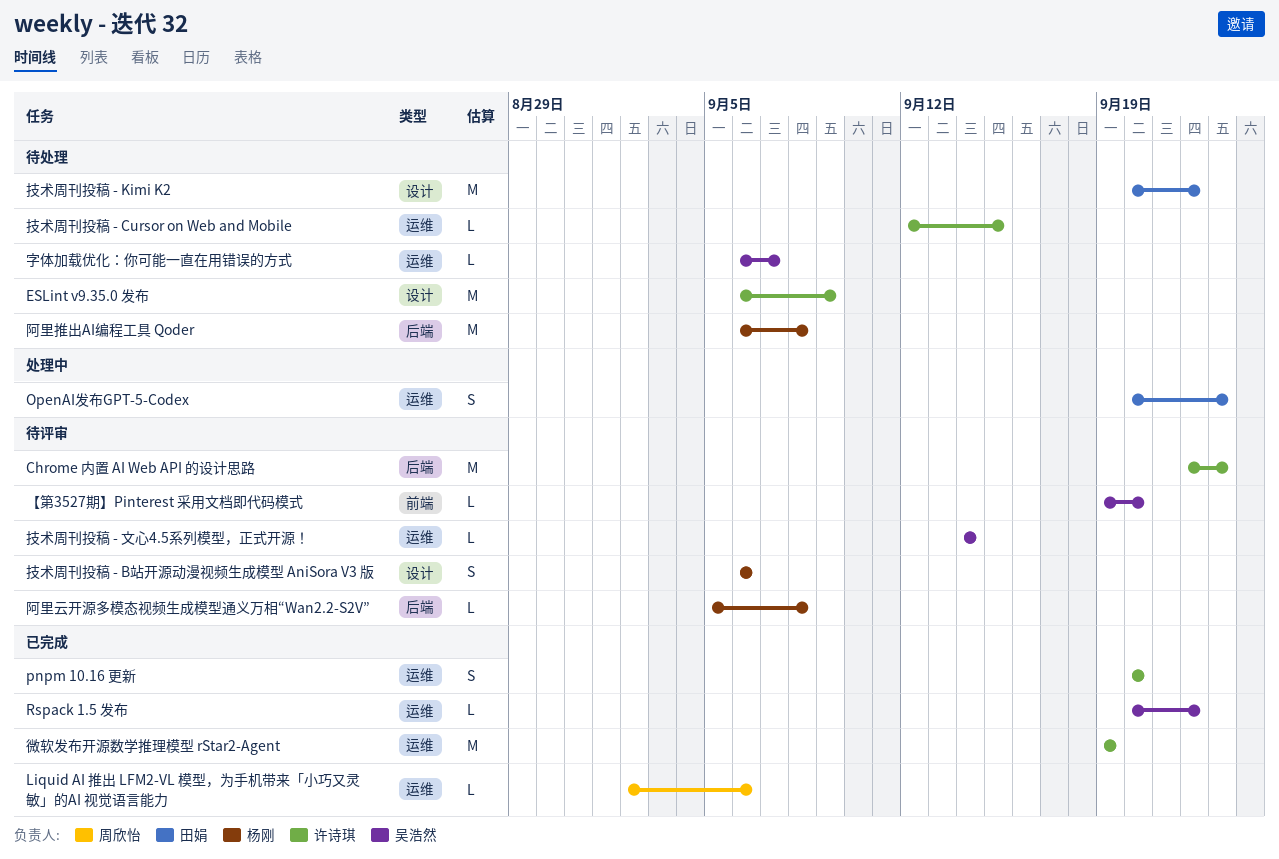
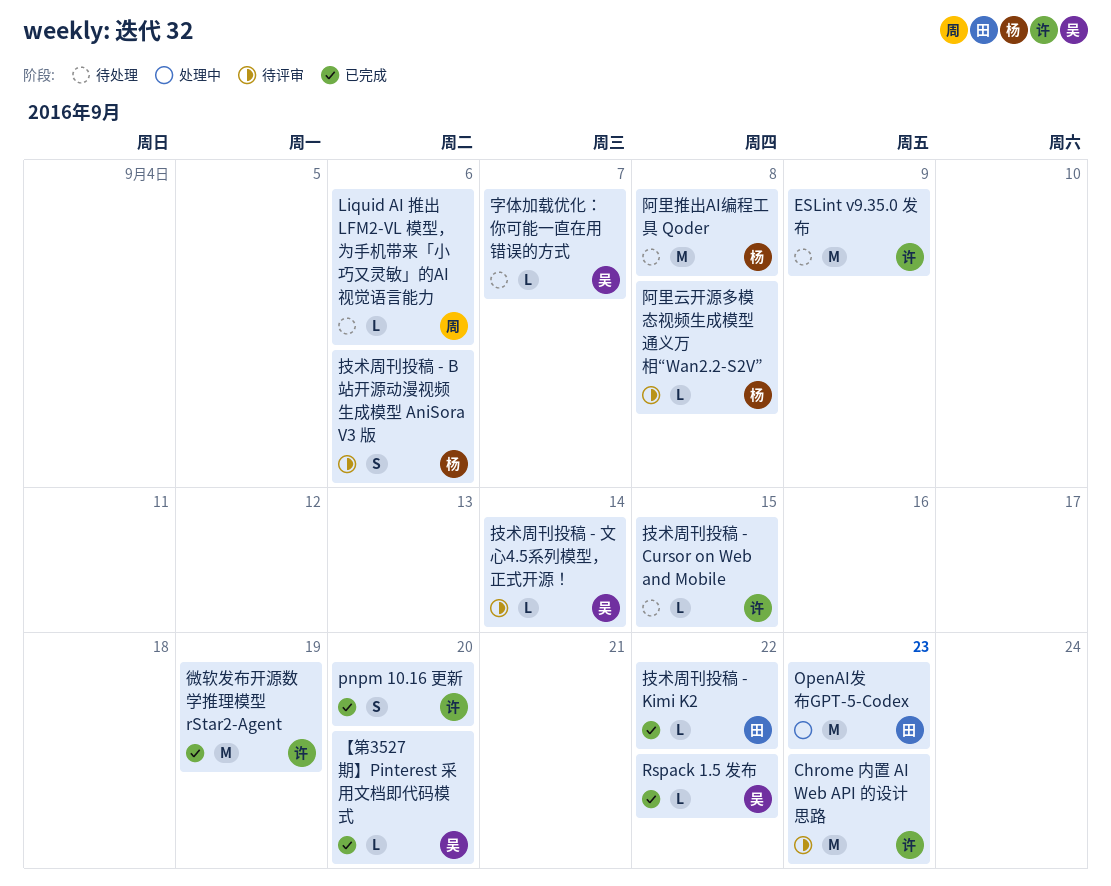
Liquid AI 推出 LFM2-VL 模型，为手机带来「小巧又灵敏」的AI 视觉语言能力, status: 已完成 -> 待处理
OpenAI发布GPT‑5-Codex, estimate: S -> M
【第3527期】Pinterest 采用文档即代码模式, status: 待评审 -> 已完成
技术周刊投稿 - Kimi K2, status: 待处理 -> 已完成
技术周刊投稿 - Kimi K2, estimate: M -> L

